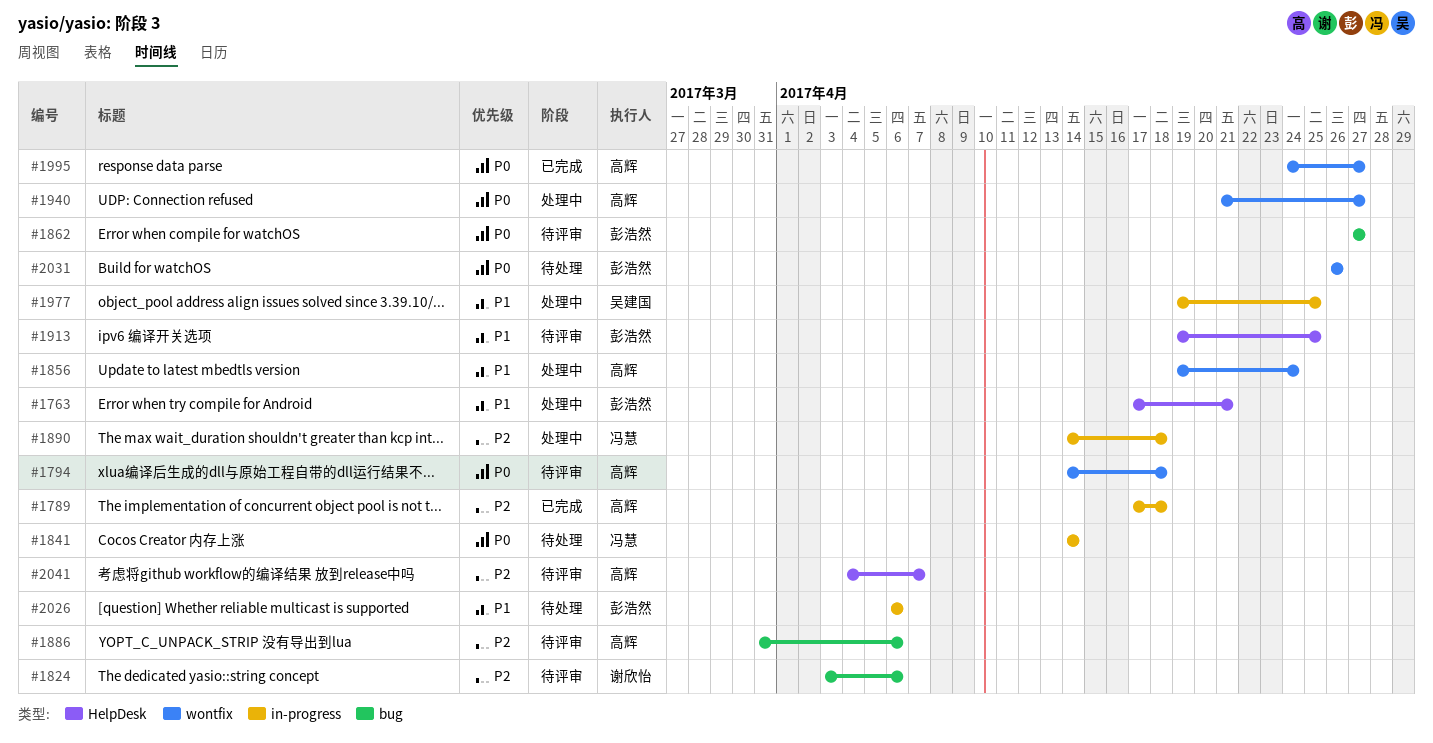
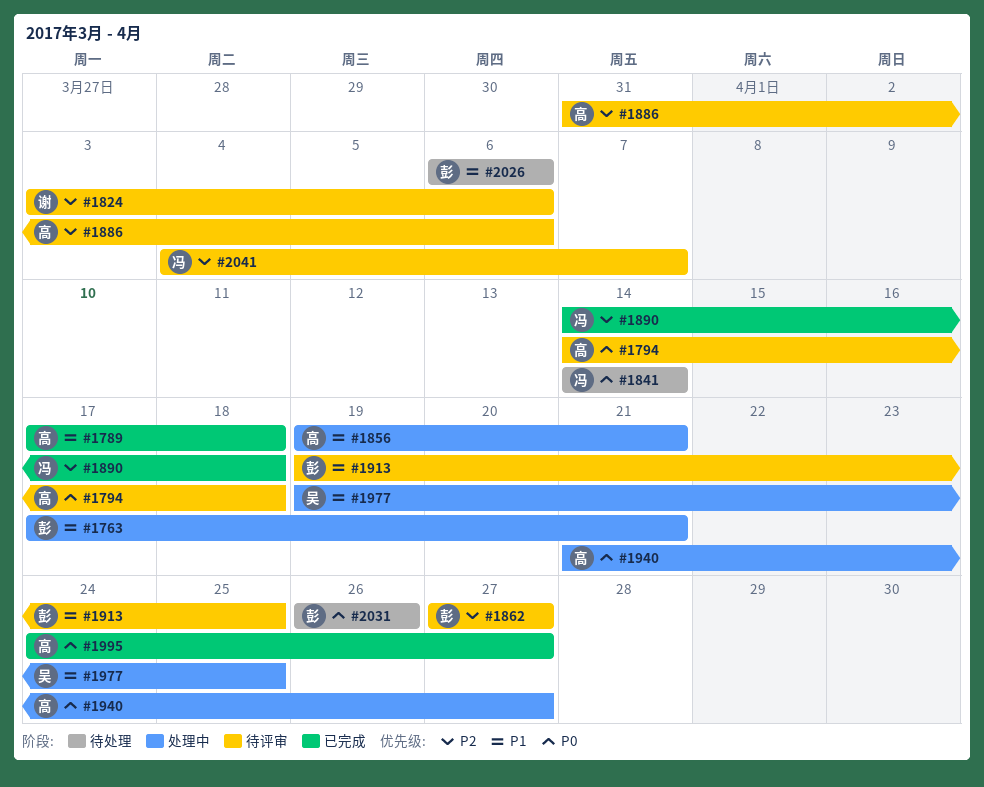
#1789, priority: P2 -> P1
#1856, due: Apr 24 -> Apr 21
#1862, priority: P0 -> P2
#1890, status: 处理中 -> 已完成
#2041, owner: 高辉 -> 冯慧

